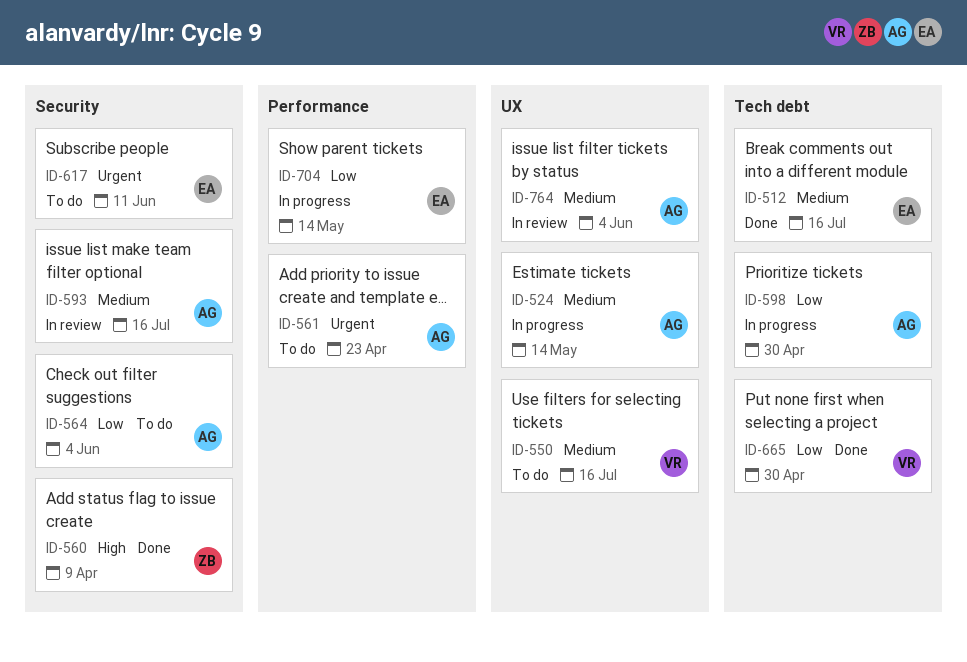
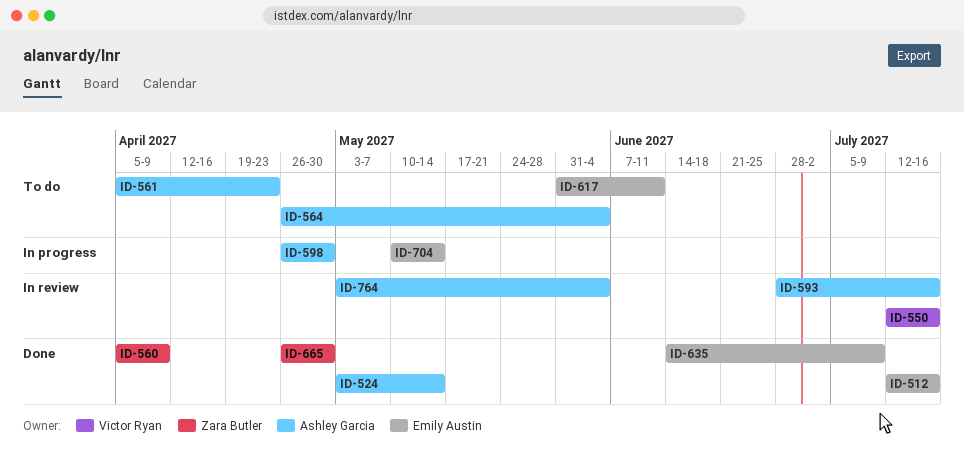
ID-524, status: In progress -> Done
ID-550, status: To do -> In review
ID-635: none -> present
ID-665, owner: Victor Ryan -> Zara Butler

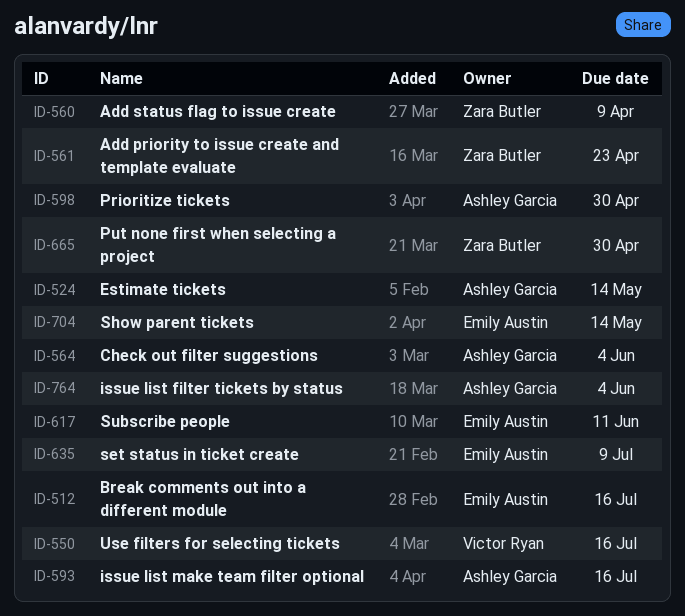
ID-561, owner: Ashley Garcia -> Zara Butler

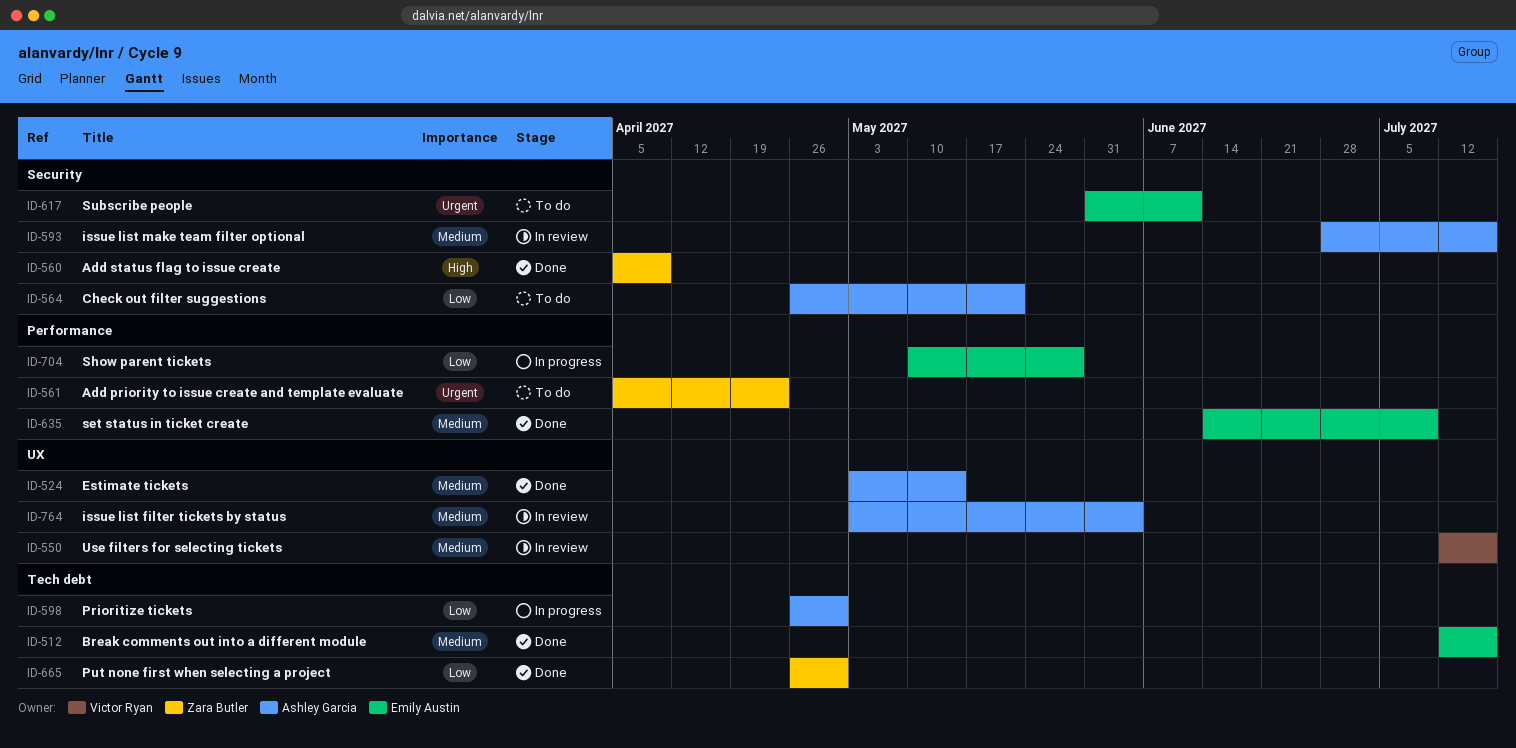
ID-564, due: Jun 4 -> May 21
ID-704, due: May 14 -> May 28

